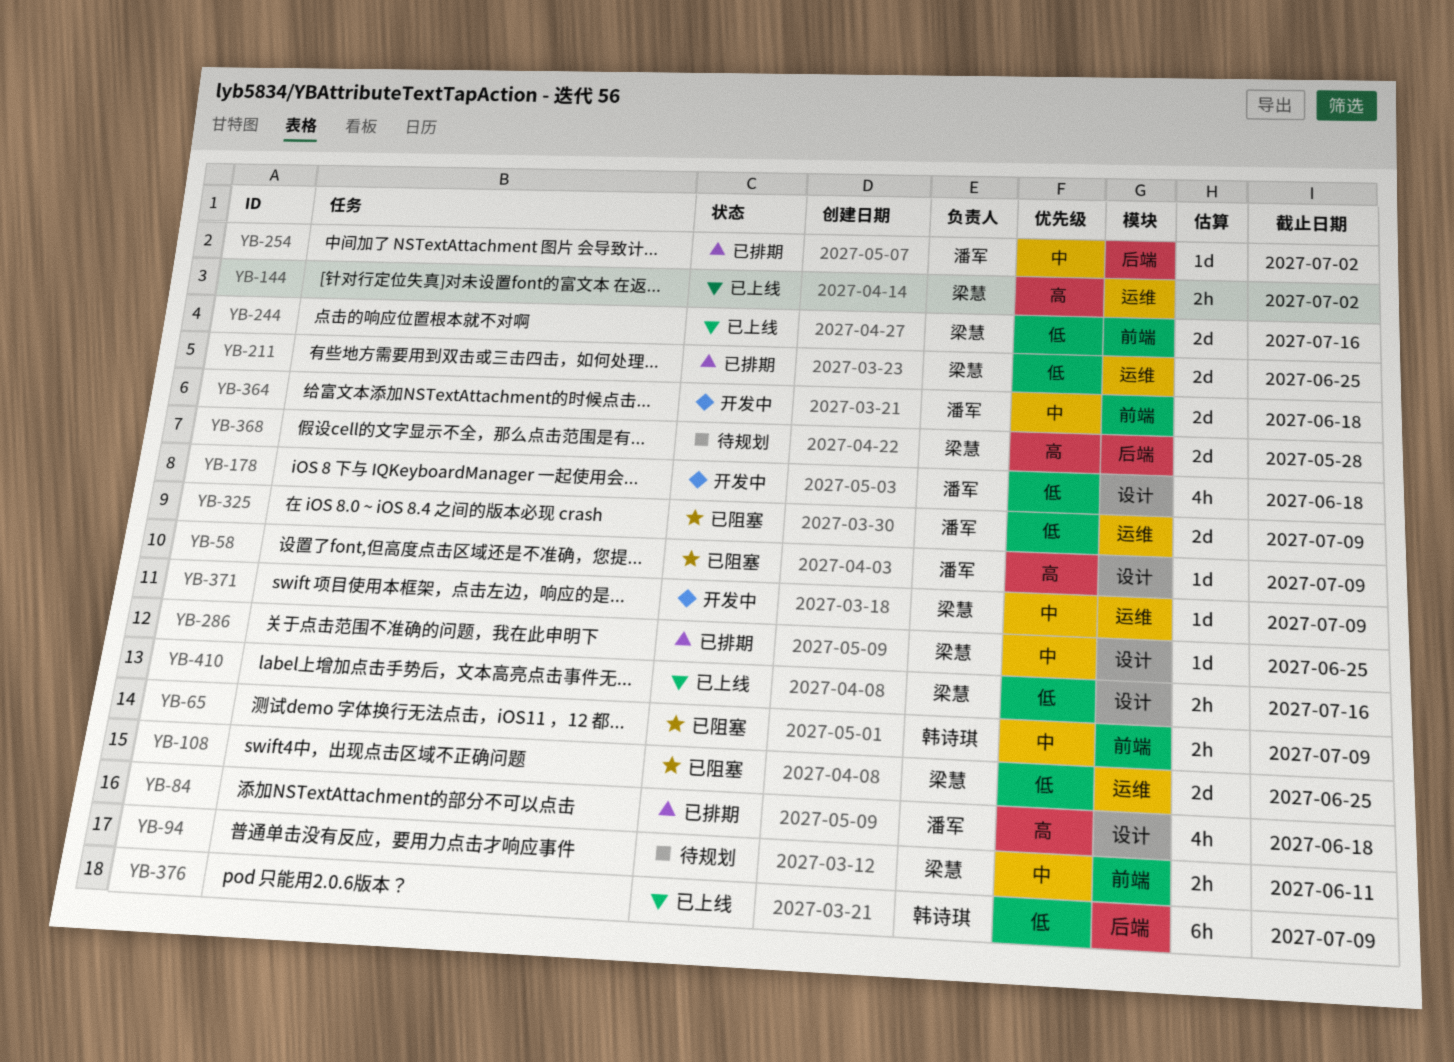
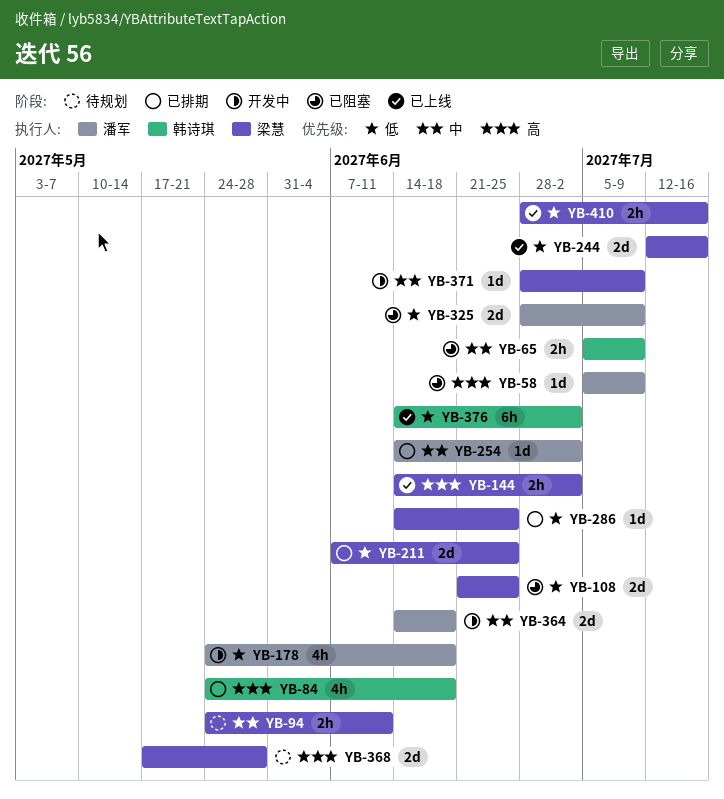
YB-84, owner: 潘军 -> 韩诗琪
YB-286, priority: 中 -> 低
YB-376, due: Jul 9 -> Jul 2

